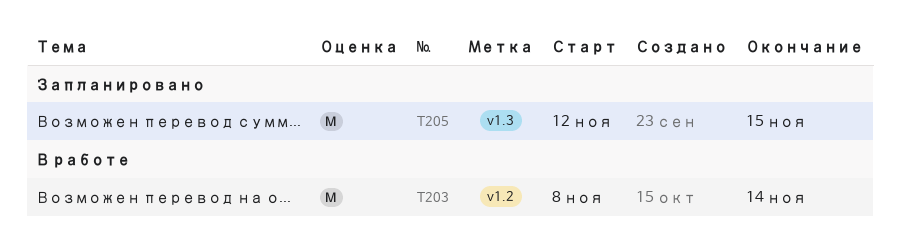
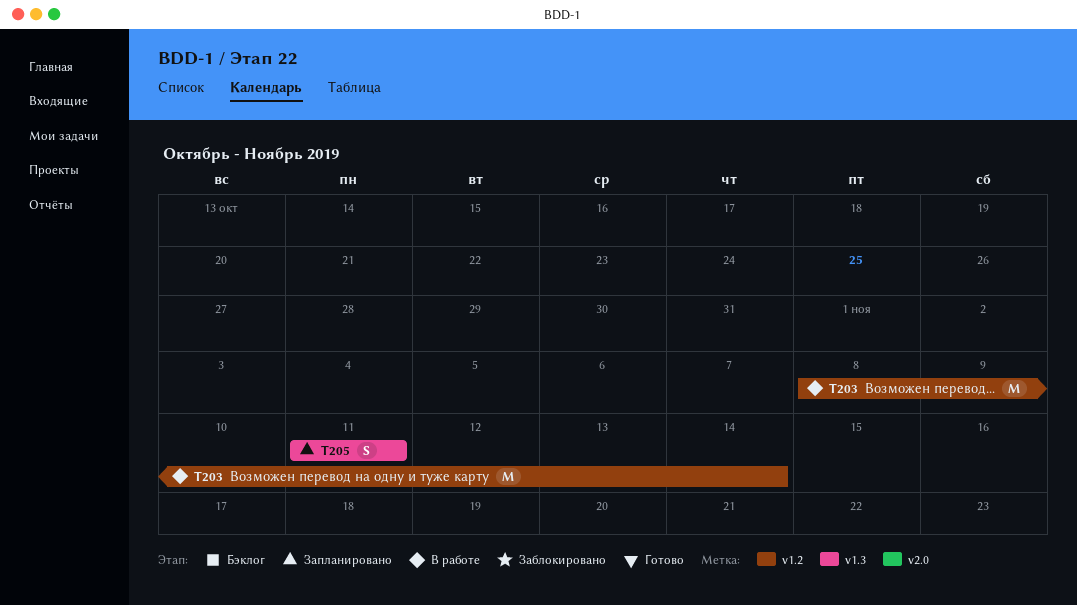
T205, estimate: M -> S
T205, start: Nov 12 -> Nov 11
T205, due: Nov 15 -> Nov 11

